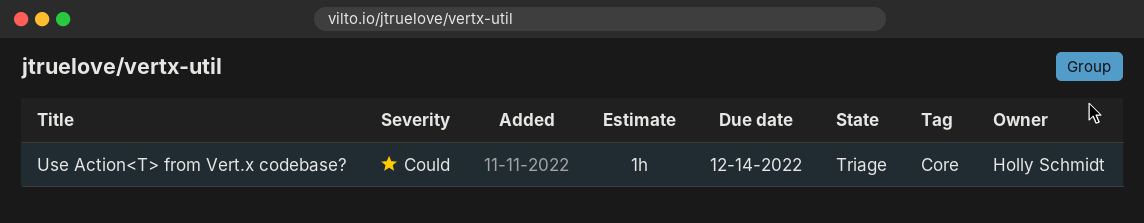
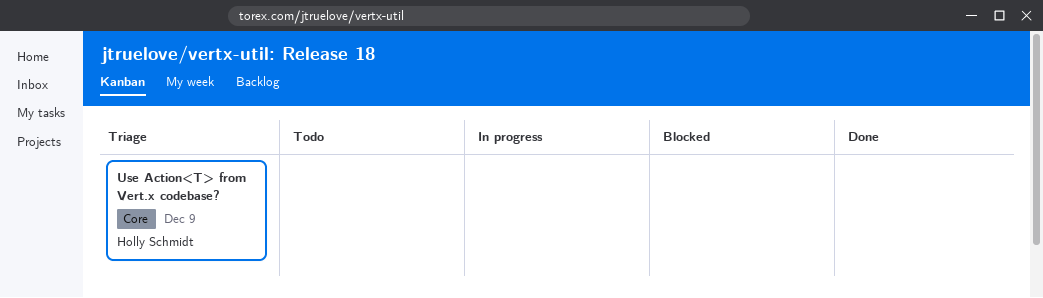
Use Action<T> from Vert.x codebase?, due: Dec 14 -> Dec 9

